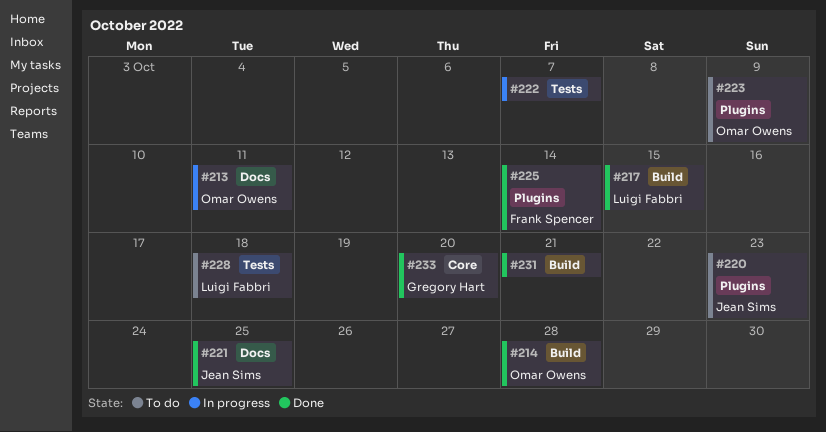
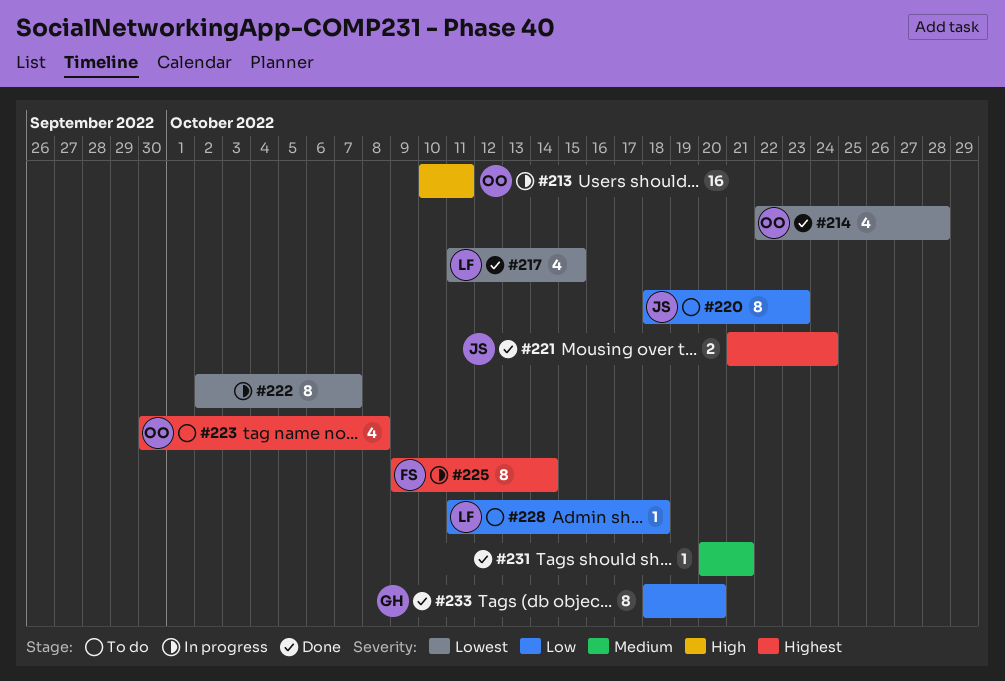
#221, due: Oct 25 -> Oct 24
#223, due: Oct 9 -> Oct 8
#225, status: Done -> In progress

